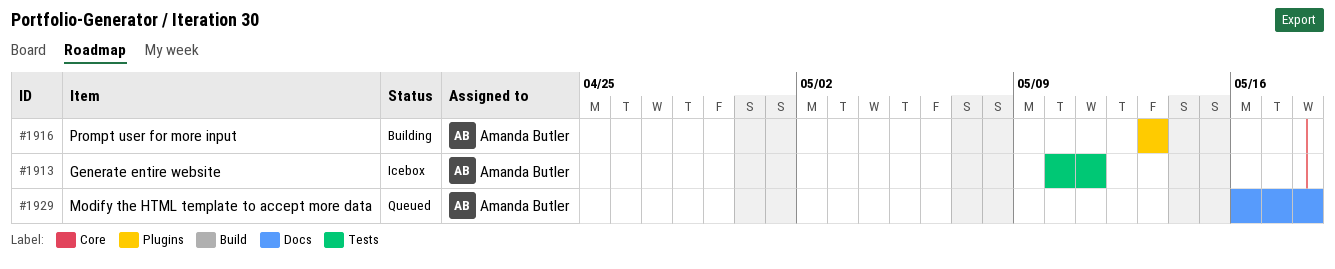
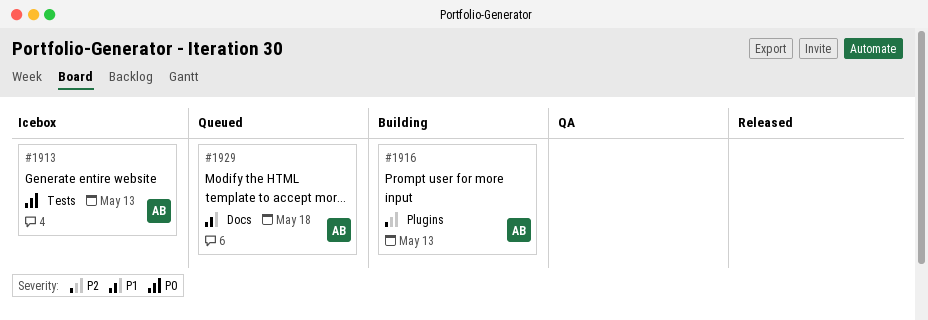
#1913, due: May 11 -> May 13

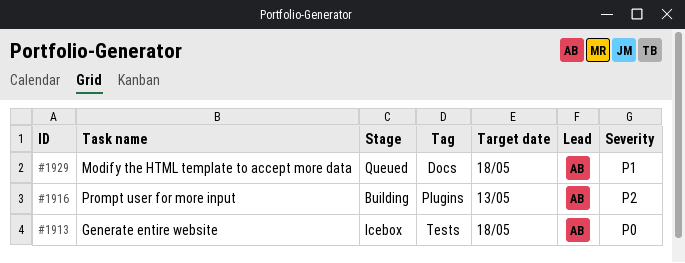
#1913, due: May 13 -> May 18

